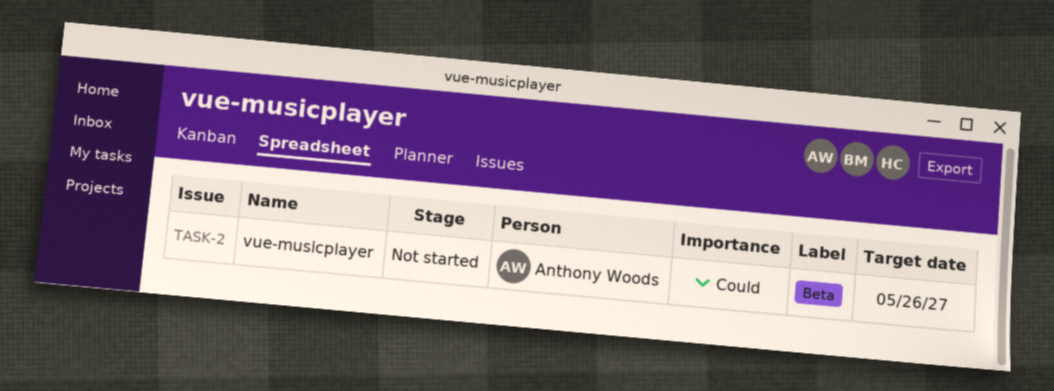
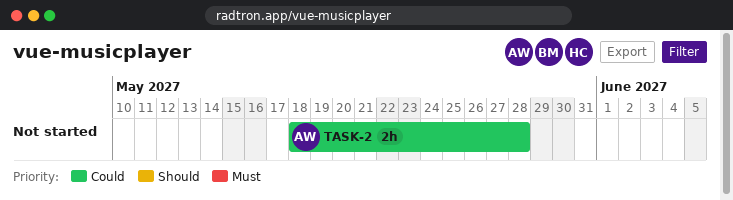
TASK-2, due: May 26 -> May 28

